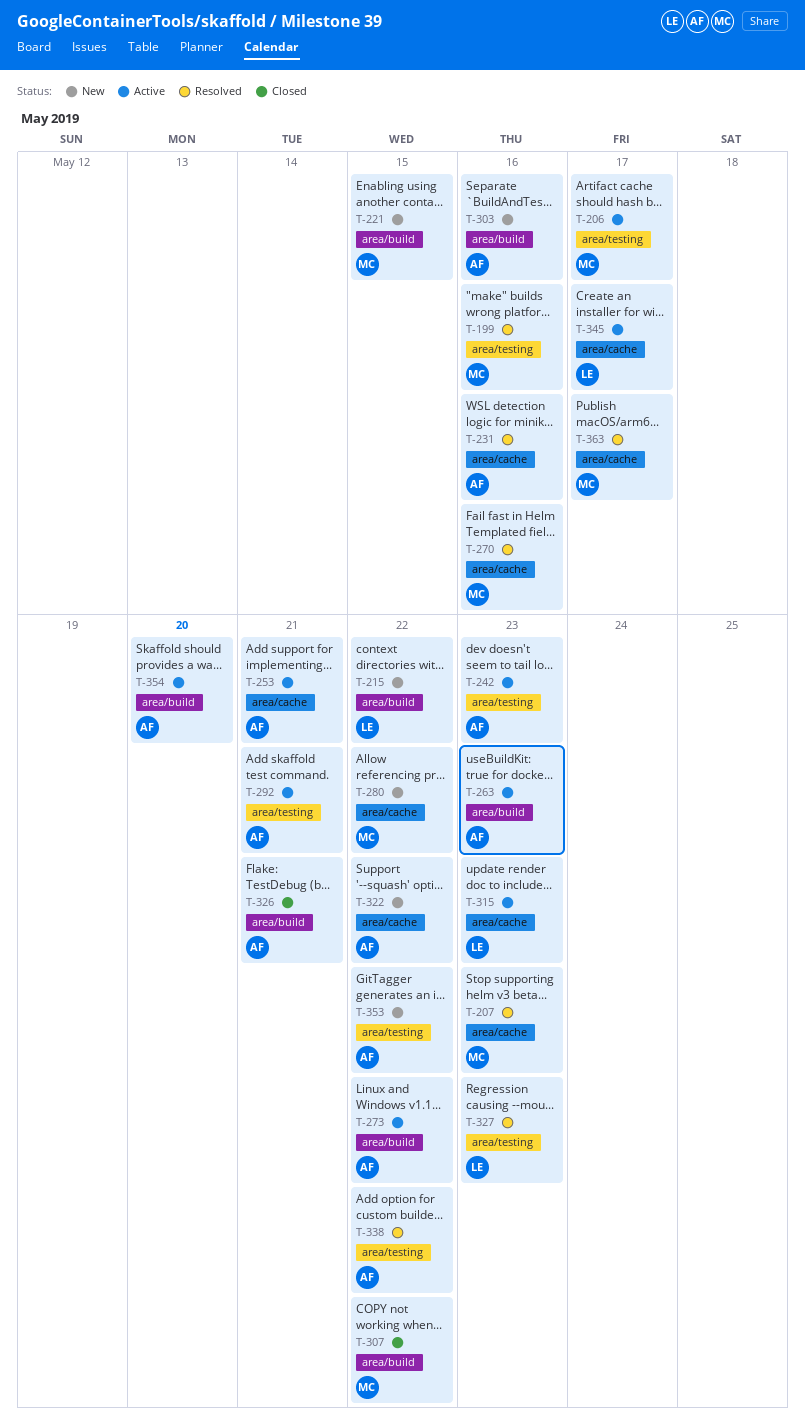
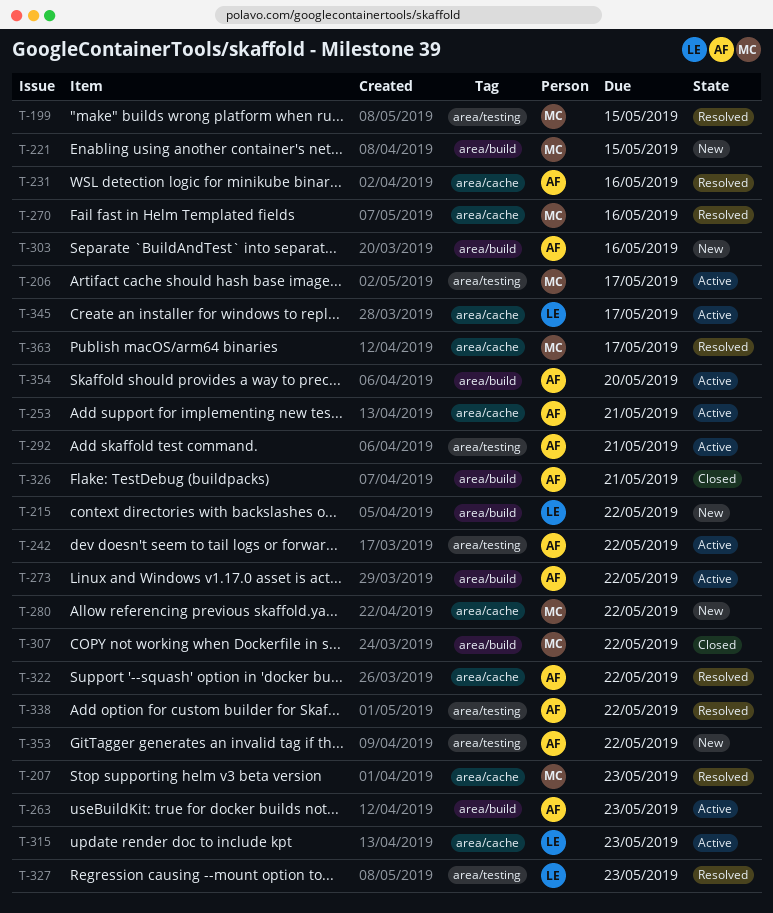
T-199, due: May 16 -> May 15
T-242, due: May 23 -> May 22
T-322, status: New -> Resolved

